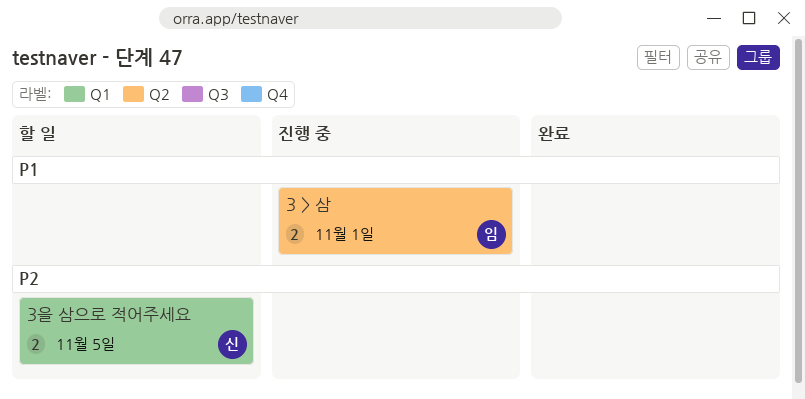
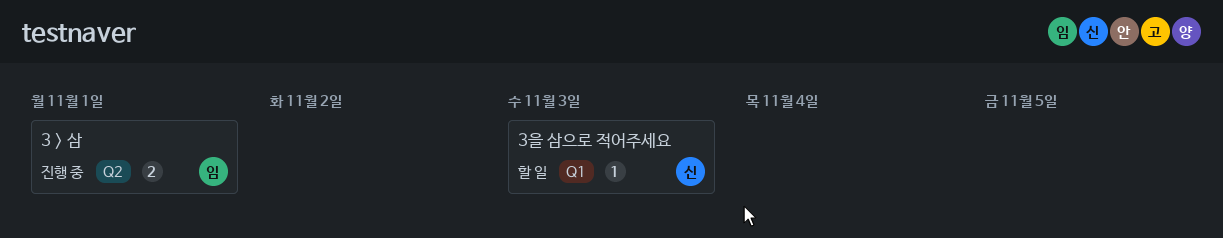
3을 삼으로 적어주세요, estimate: 2 -> 1
3을 삼으로 적어주세요, due: Nov 5 -> Nov 3

